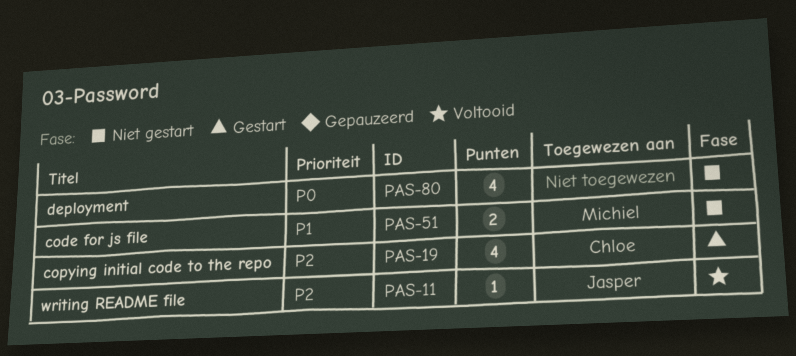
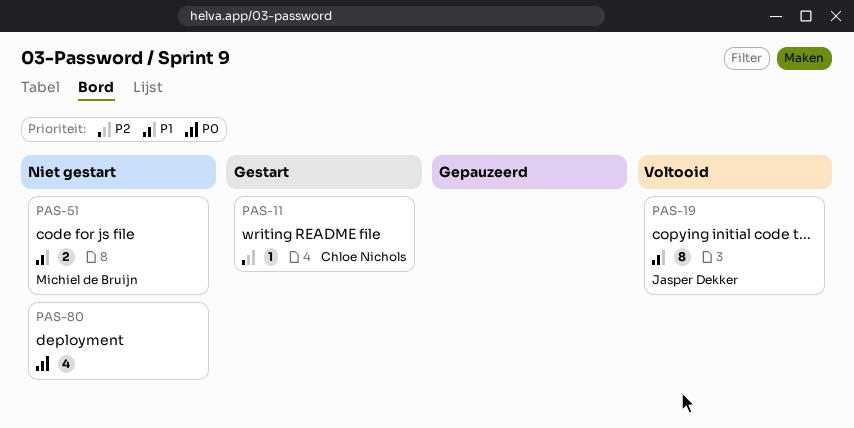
PAS-11, status: Voltooid -> Gestart
PAS-11, owner: Jasper Dekker -> Chloe Nichols
PAS-19, status: Gestart -> Voltooid
PAS-19, owner: Chloe Nichols -> Jasper Dekker
PAS-19, priority: P2 -> P1
PAS-19, estimate: 4 -> 8

